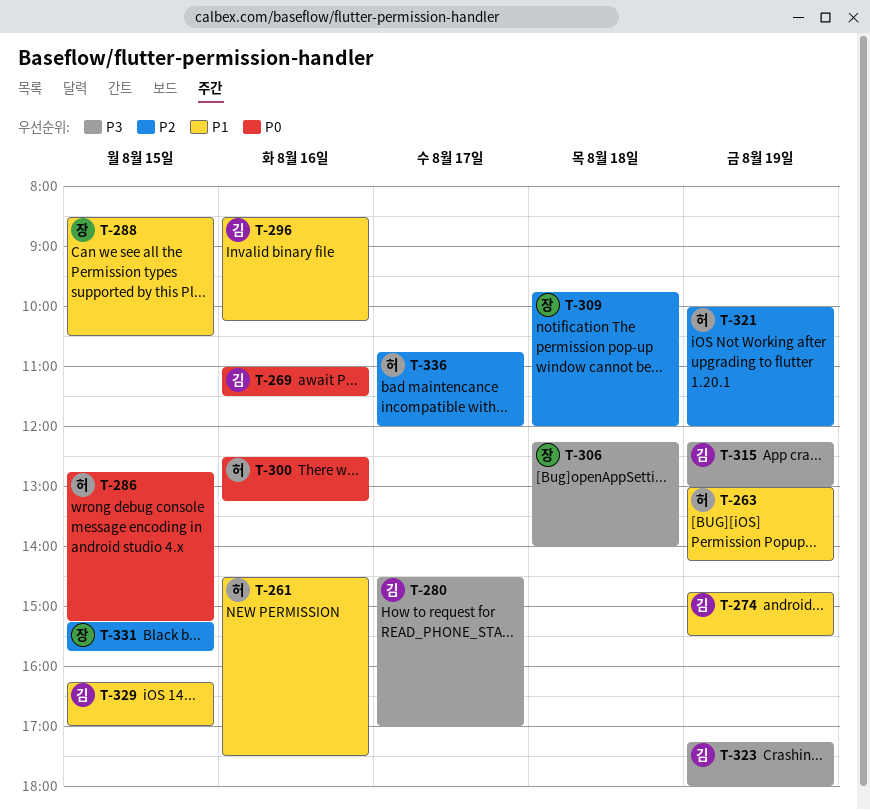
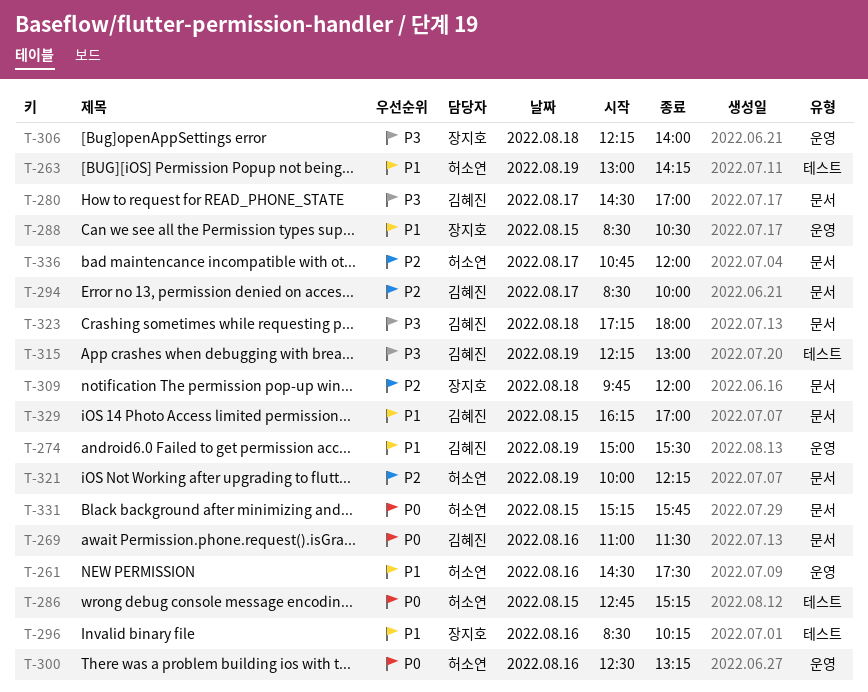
T-274, begins: 14:45 -> 15:00
T-294: none -> present
T-296, owner: 김혜진 -> 장지호
T-321, ends: 12:00 -> 12:15
T-323, day: Aug 19 -> Aug 18
T-331, owner: 장지호 -> 허소연
T-331, priority: P2 -> P0

